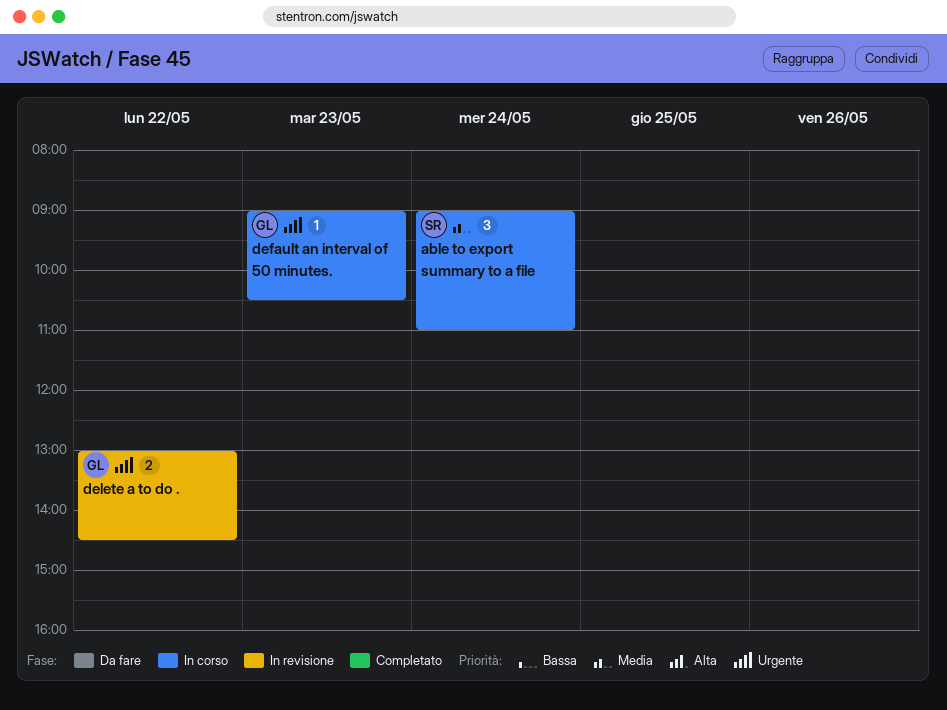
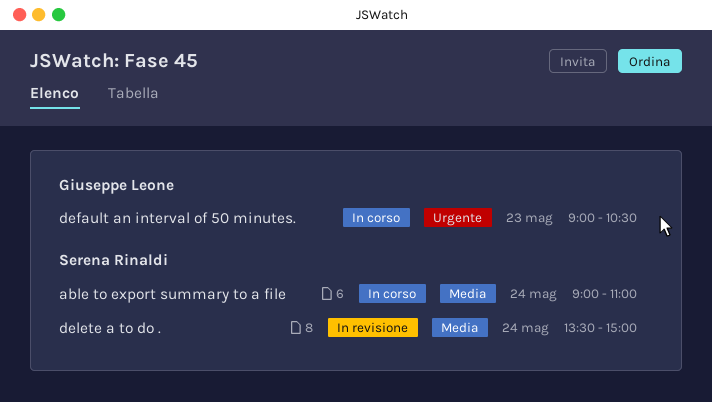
delete a to do ., owner: Giuseppe Leone -> Serena Rinaldi
delete a to do ., priority: Urgente -> Media
delete a to do ., day: May 22 -> May 24
delete a to do ., begins: 13:00 -> 13:30
delete a to do ., ends: 14:30 -> 15:00

